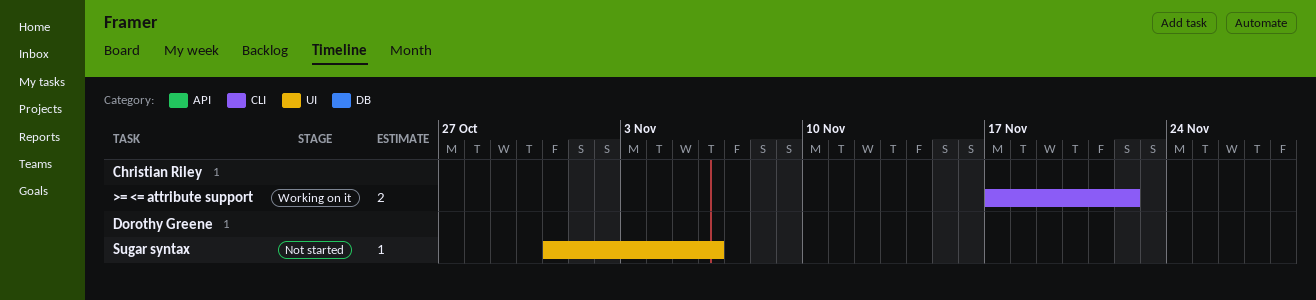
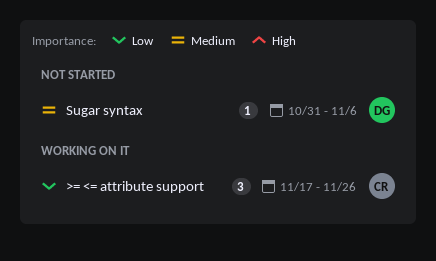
>= <= attribute support, estimate: 2 -> 3
>= <= attribute support, due: Nov 22 -> Nov 26

